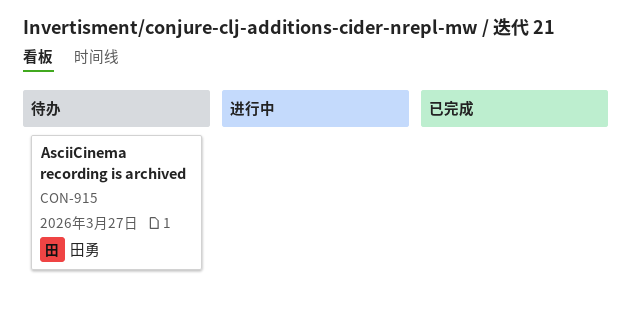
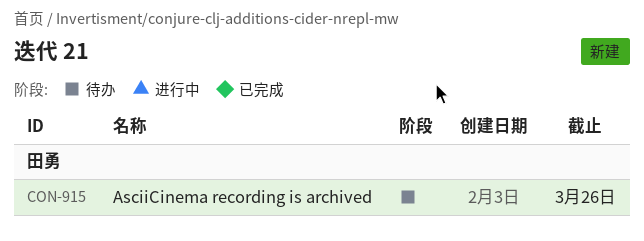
CON-915, due: Mar 27 -> Mar 26

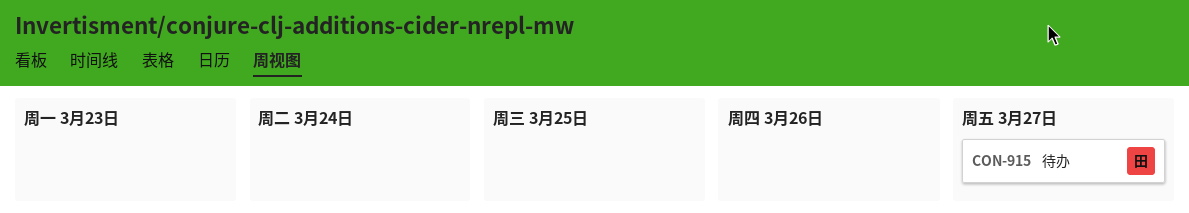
CON-915, due: Mar 26 -> Mar 27

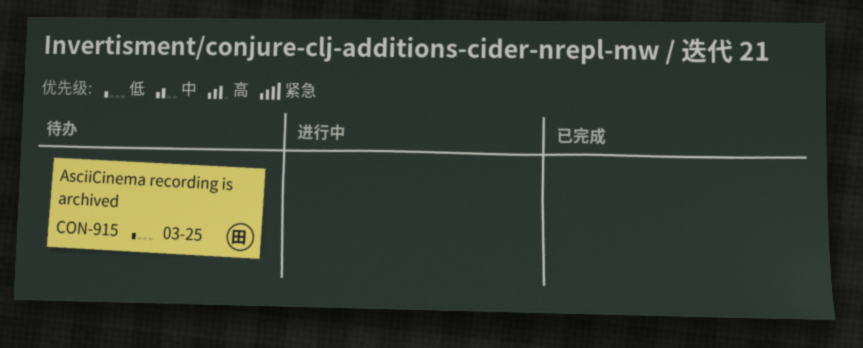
CON-915, due: Mar 27 -> Mar 25

